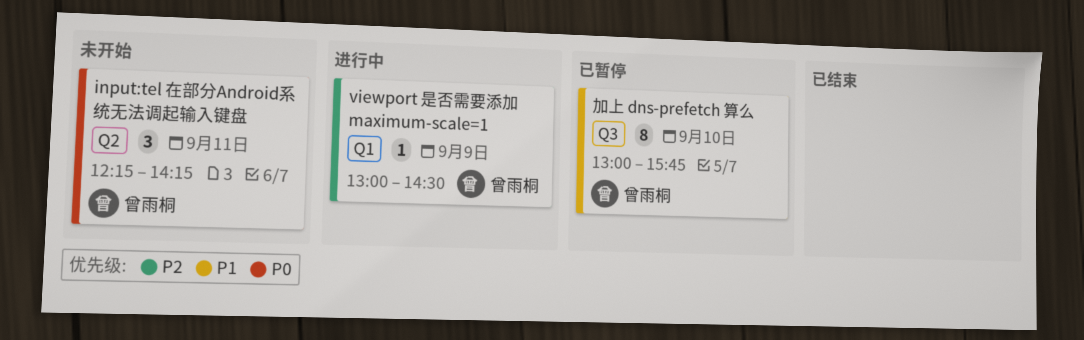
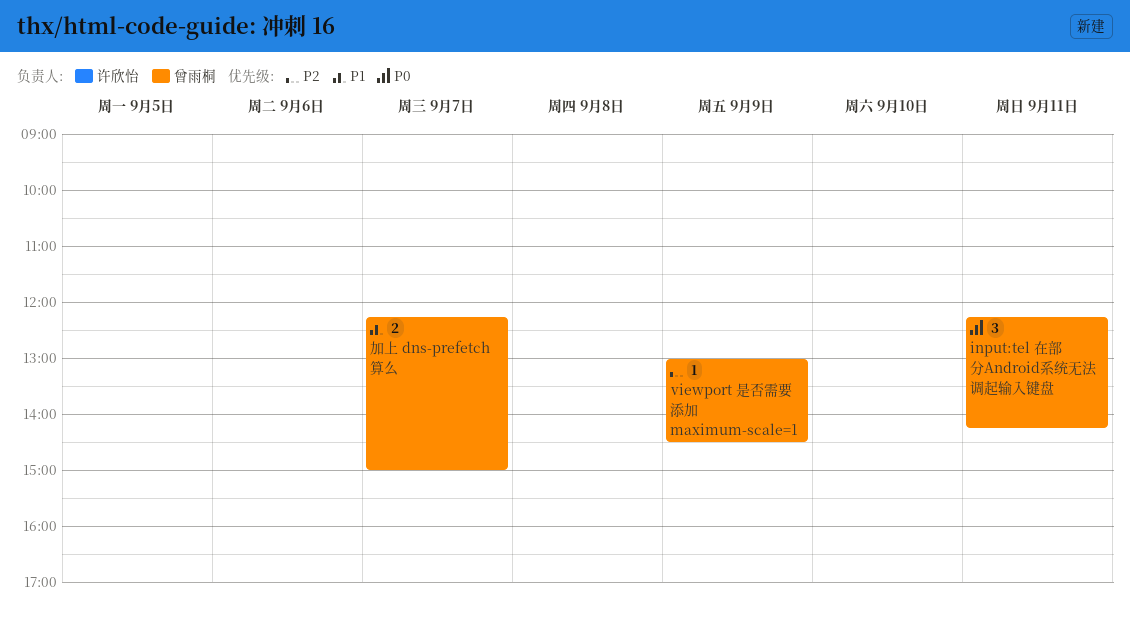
加上 dns-prefetch 算么, estimate: 8 -> 2
加上 dns-prefetch 算么, day: Sep 10 -> Sep 7
加上 dns-prefetch 算么, begins: 13:00 -> 12:15
加上 dns-prefetch 算么, ends: 15:45 -> 15:00

